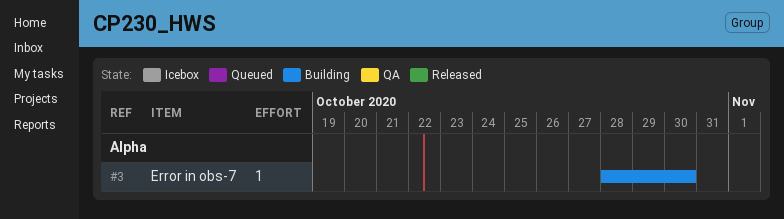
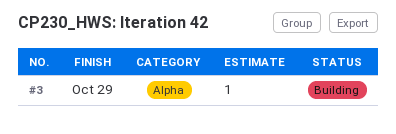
#3, due: Oct 30 -> Oct 29

